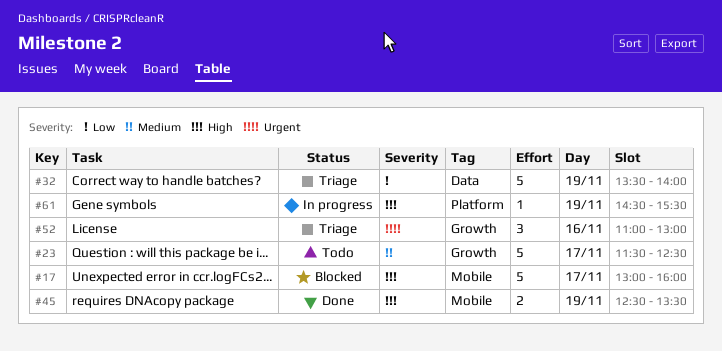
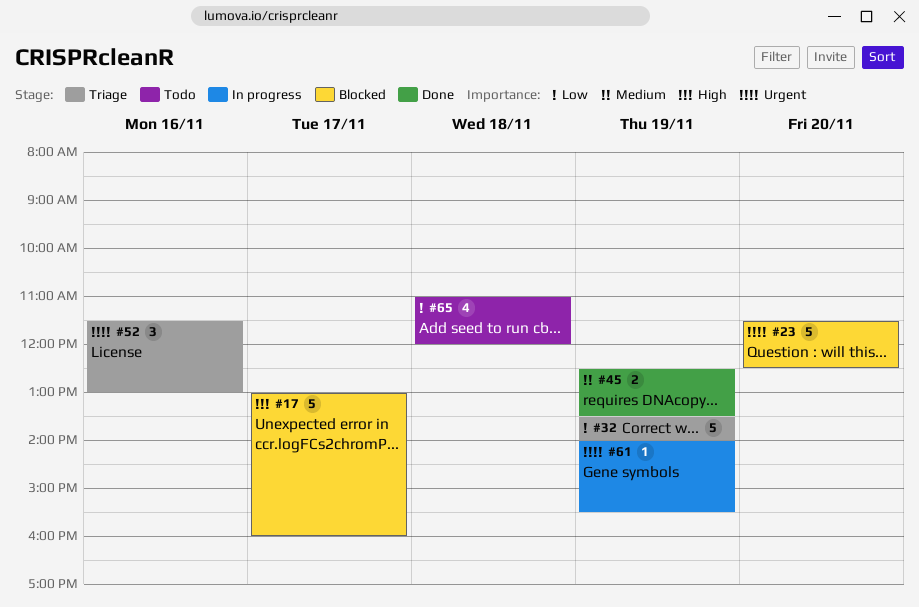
#23, status: Todo -> Blocked
#23, priority: Medium -> Urgent
#23, day: Nov 17 -> Nov 20
#45, priority: High -> Medium
#52, begins: 11:00 -> 11:30
#61, priority: High -> Urgent
#61, begins: 14:30 -> 14:00
#65: none -> present

